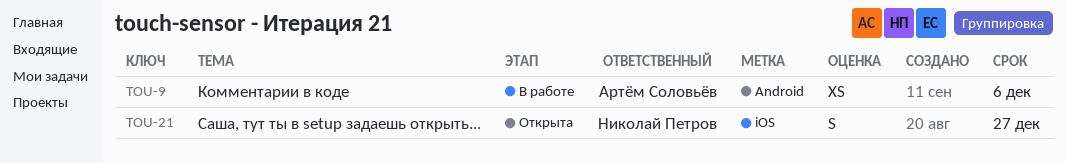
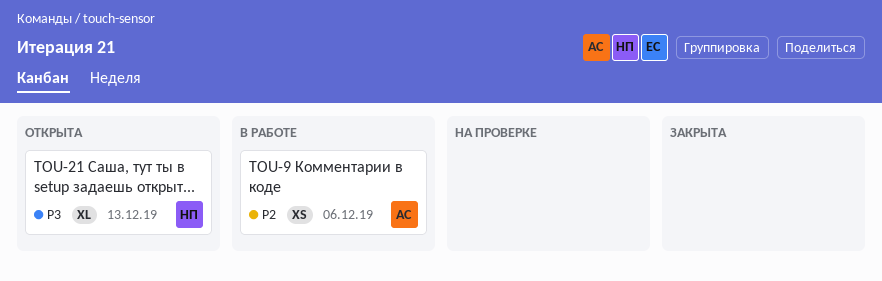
TOU-21, estimate: S -> XL
TOU-21, due: Dec 27 -> Dec 13

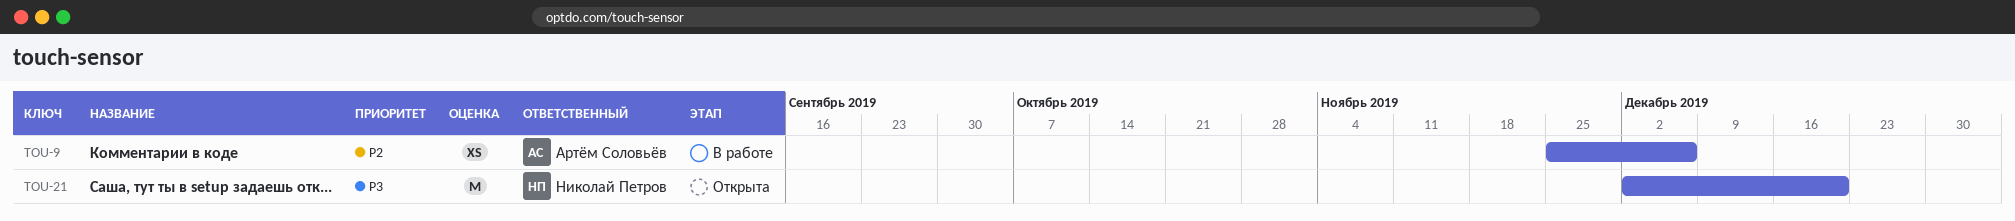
TOU-21, estimate: XL -> M
TOU-21, due: Dec 13 -> Dec 20

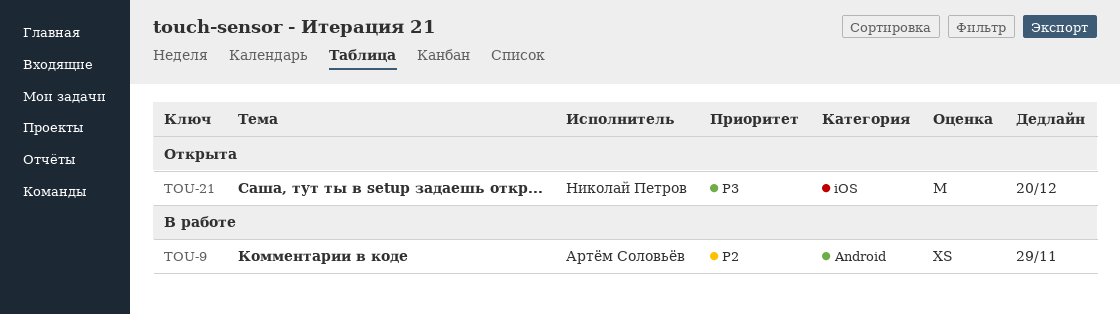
TOU-9, due: Dec 6 -> Nov 29

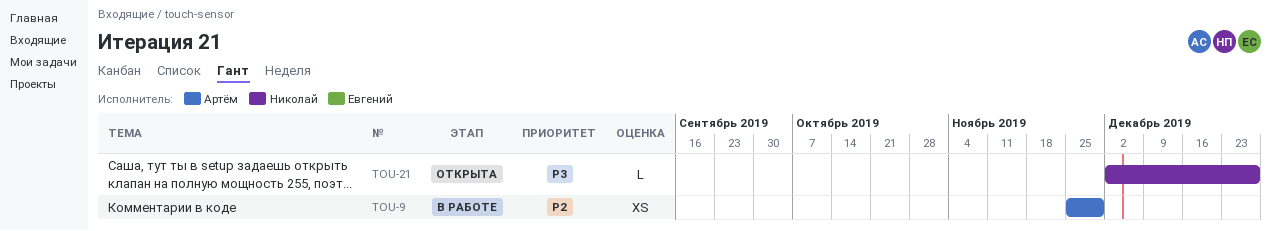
TOU-21, estimate: M -> L
TOU-21, due: Dec 20 -> Dec 27

